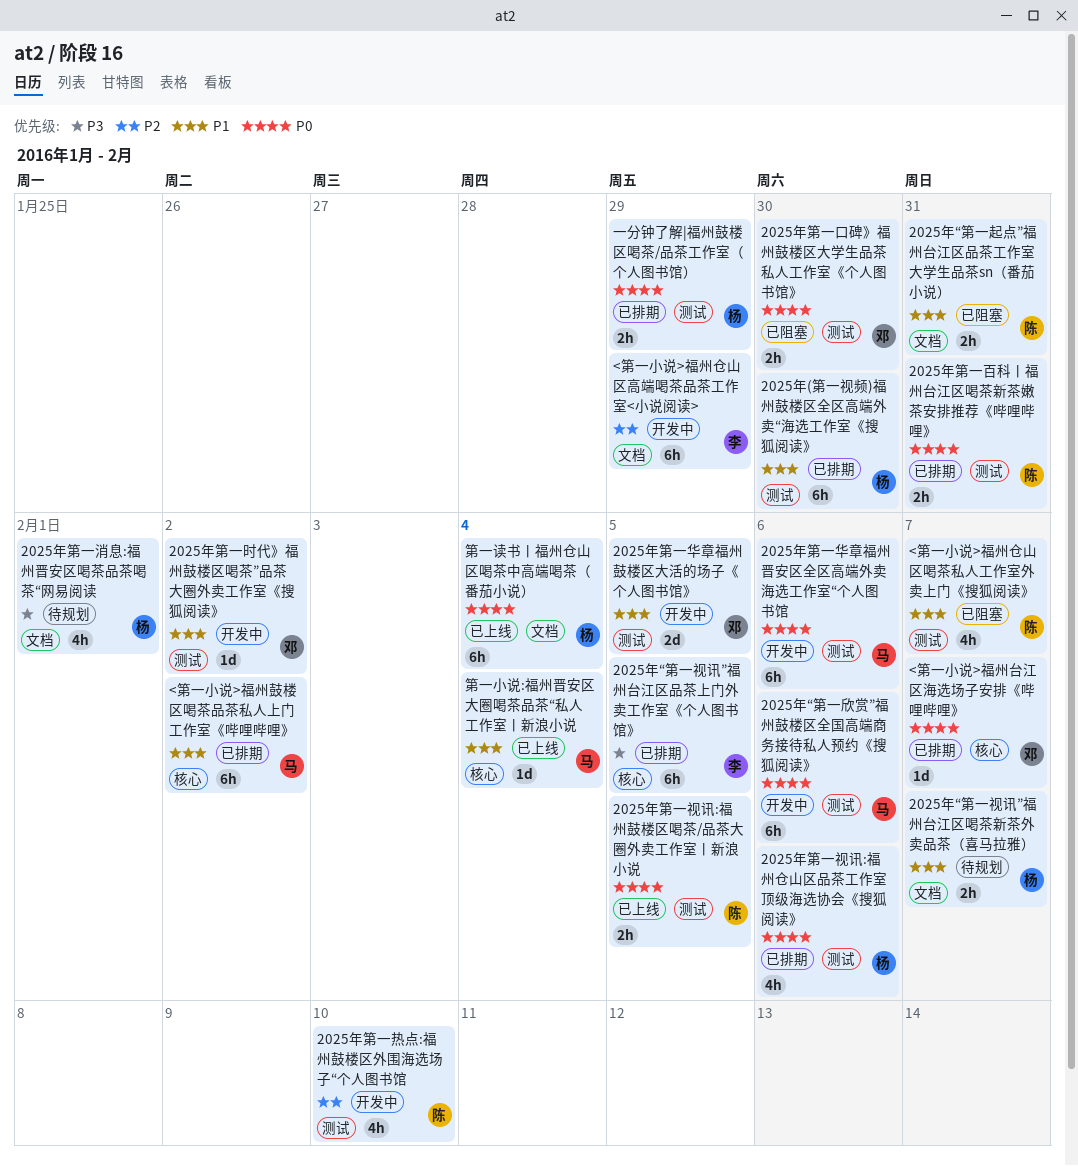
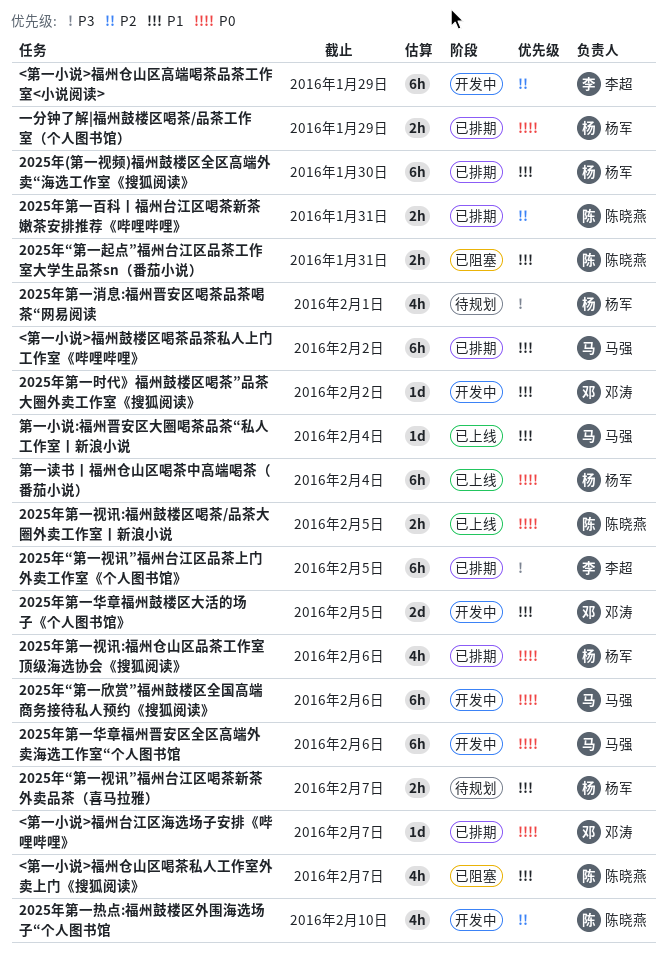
2025年第一口碑》福州鼓楼区大学生品茶私人工作室《个人图书馆》: present -> none
2025年第一百科丨福州台江区喝茶新茶嫩茶安排推荐《哔哩哔哩》, priority: P0 -> P2

